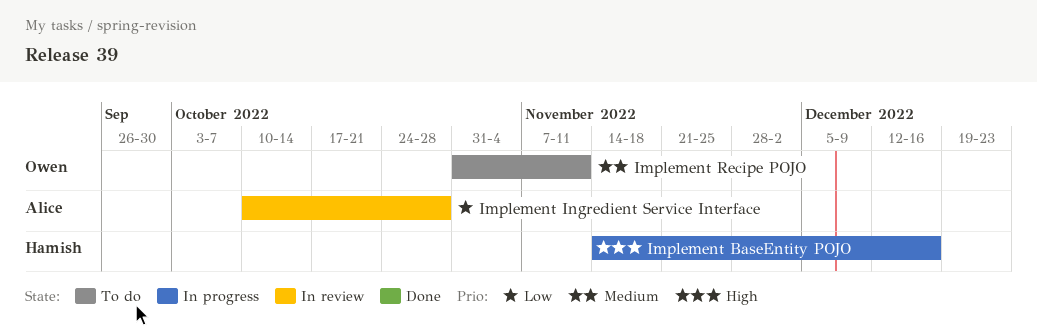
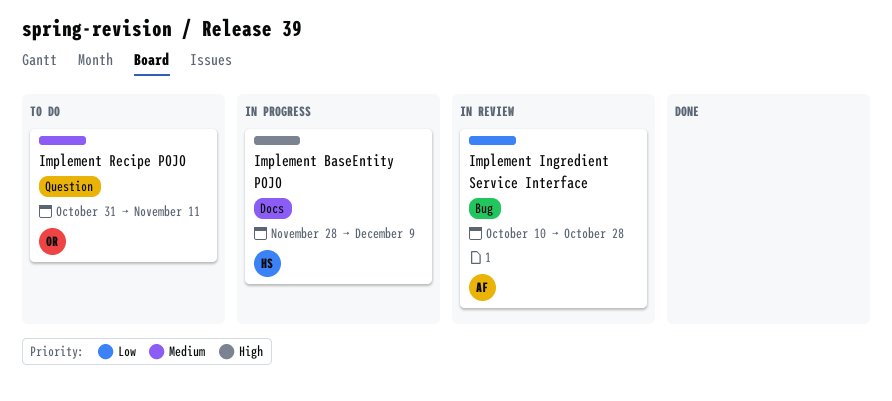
Implement BaseEntity POJO, start: Nov 14 -> Nov 28
Implement BaseEntity POJO, due: Dec 16 -> Dec 9

